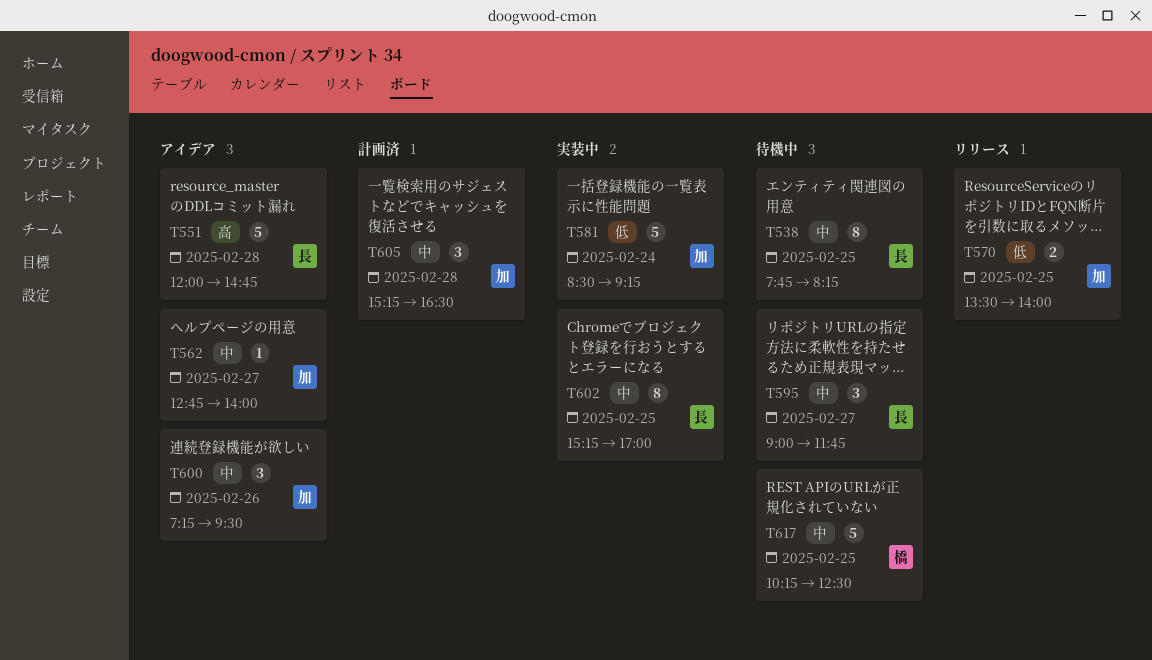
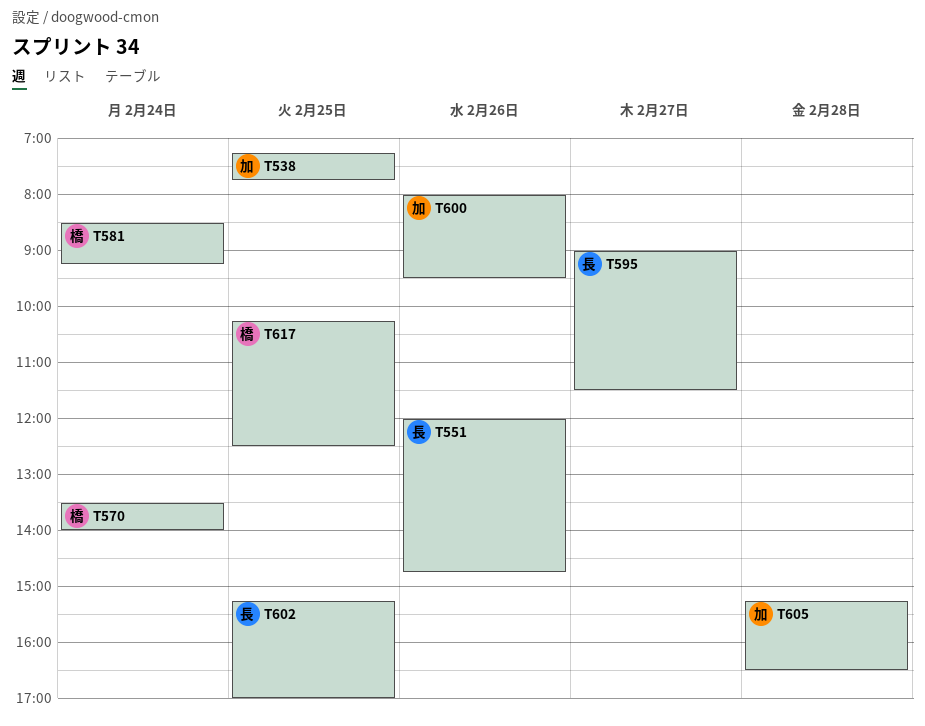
T538, owner: 長 -> 加
T538, begins: 07:45 -> 07:15
T538, ends: 08:15 -> 07:45
T551, day: Feb 28 -> Feb 26
T562: present -> none
T570, owner: 加 -> 橋
T570, day: Feb 25 -> Feb 24
T581, owner: 加 -> 橋
T595, ends: 11:45 -> 11:30
T600, begins: 07:15 -> 08:00

